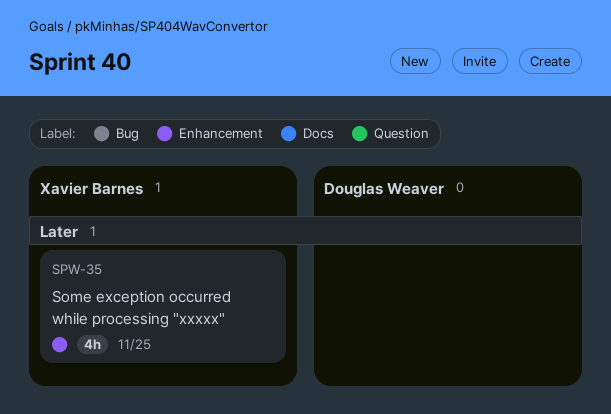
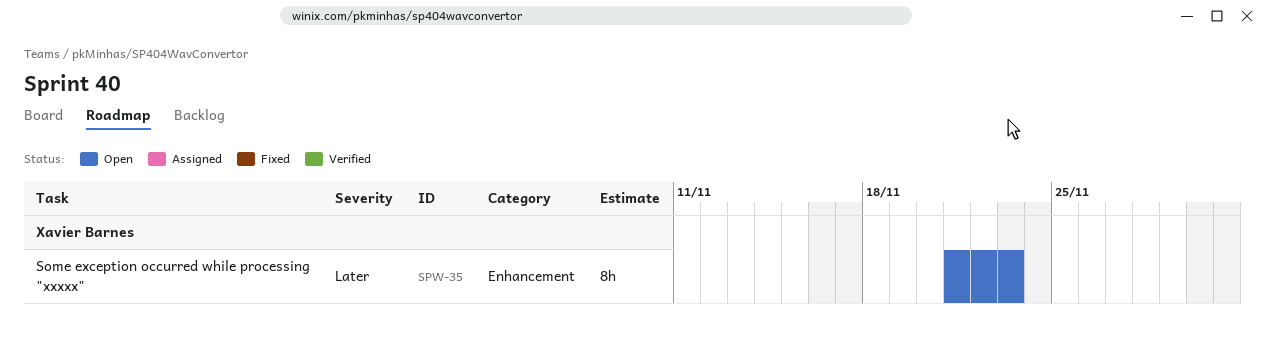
SPW-35, estimate: 4h -> 8h
SPW-35, due: Nov 25 -> Nov 23

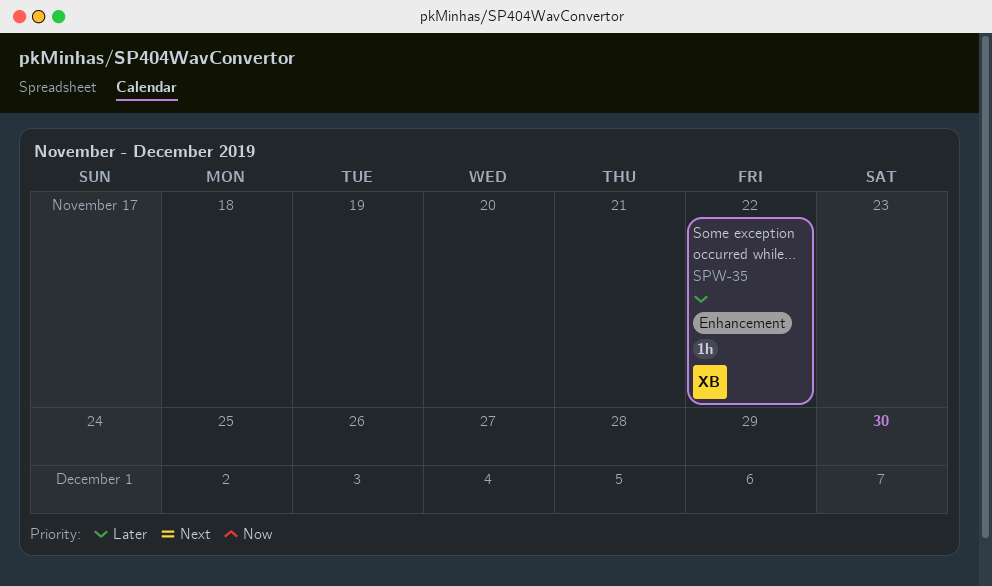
SPW-35, estimate: 8h -> 1h
SPW-35, due: Nov 23 -> Nov 22

